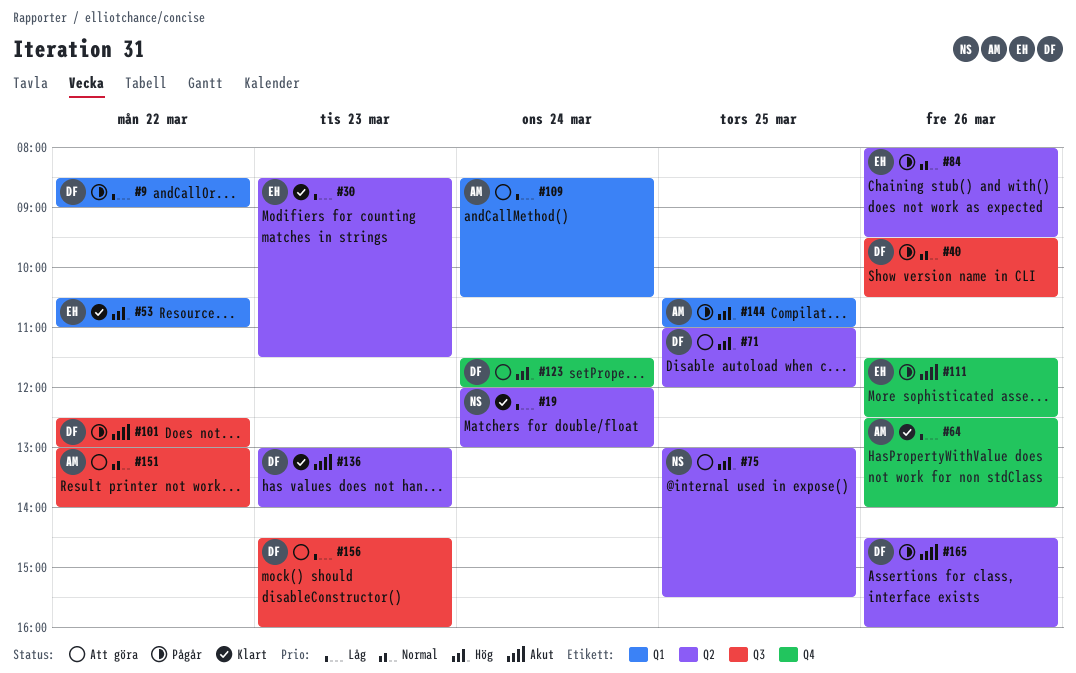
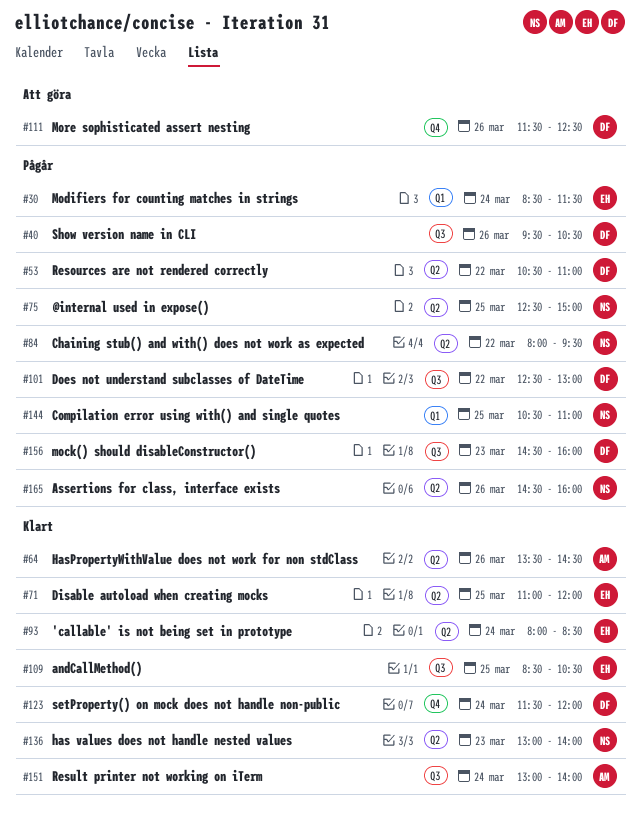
#9: present -> none
#19: present -> none
#30, status: Klart -> Pågår
#30, label: Q2 -> Q1
#30, day: Mar 23 -> Mar 24
#53, status: Klart -> Pågår
#53, owner: EH -> DF
#53, label: Q1 -> Q2
#64, label: Q4 -> Q2
#64, begins: 12:30 -> 13:30
#64, ends: 14:00 -> 14:30
#71, status: Att göra -> Klart
#71, owner: DF -> EH
#75, status: Att göra -> Pågår
#75, begins: 13:00 -> 12:30
#75, ends: 15:30 -> 15:00
#84, owner: EH -> NS
#84, day: Mar 26 -> Mar 22
#93: none -> present
#109, status: Att göra -> Klart
#109, owner: AM -> EH
#109, label: Q1 -> Q3
#109, day: Mar 24 -> Mar 25
#111, status: Pågår -> Att göra
#111, owner: EH -> DF
#123, status: Att göra -> Klart
#136, owner: DF -> NS
#144, owner: AM -> NS
#151, status: Att göra -> Klart
#151, day: Mar 22 -> Mar 24
#156, status: Att göra -> Pågår
#165, owner: DF -> NS

